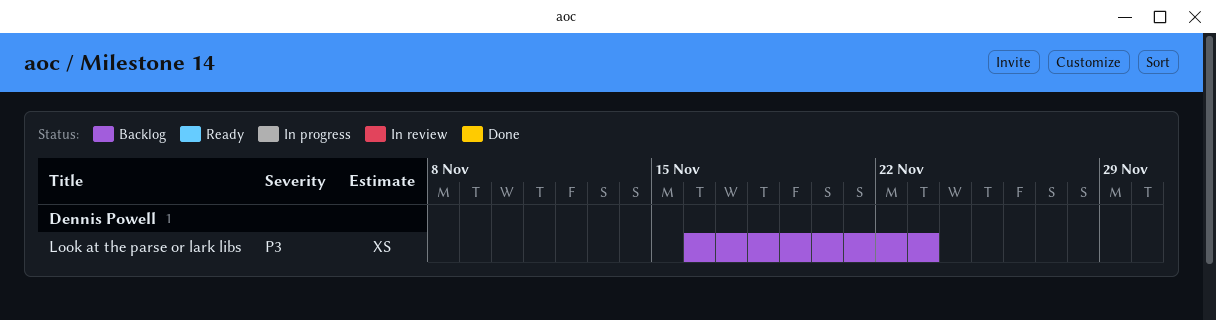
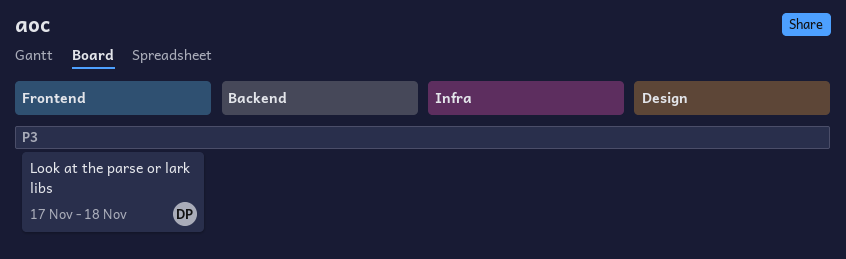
Look at the parse or lark libs, start: Nov 16 -> Nov 17
Look at the parse or lark libs, due: Nov 23 -> Nov 18

